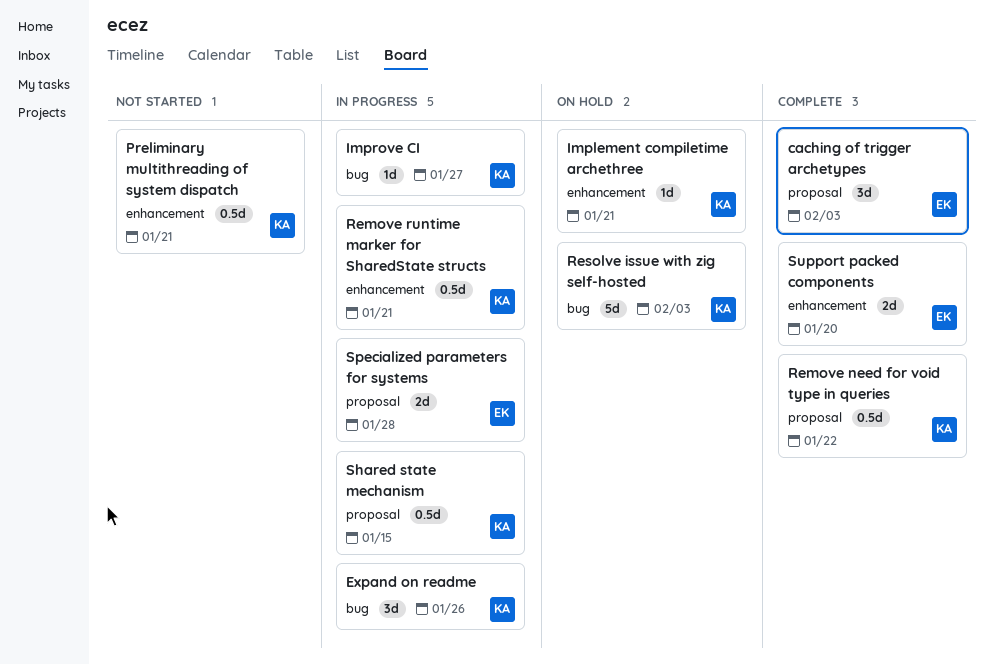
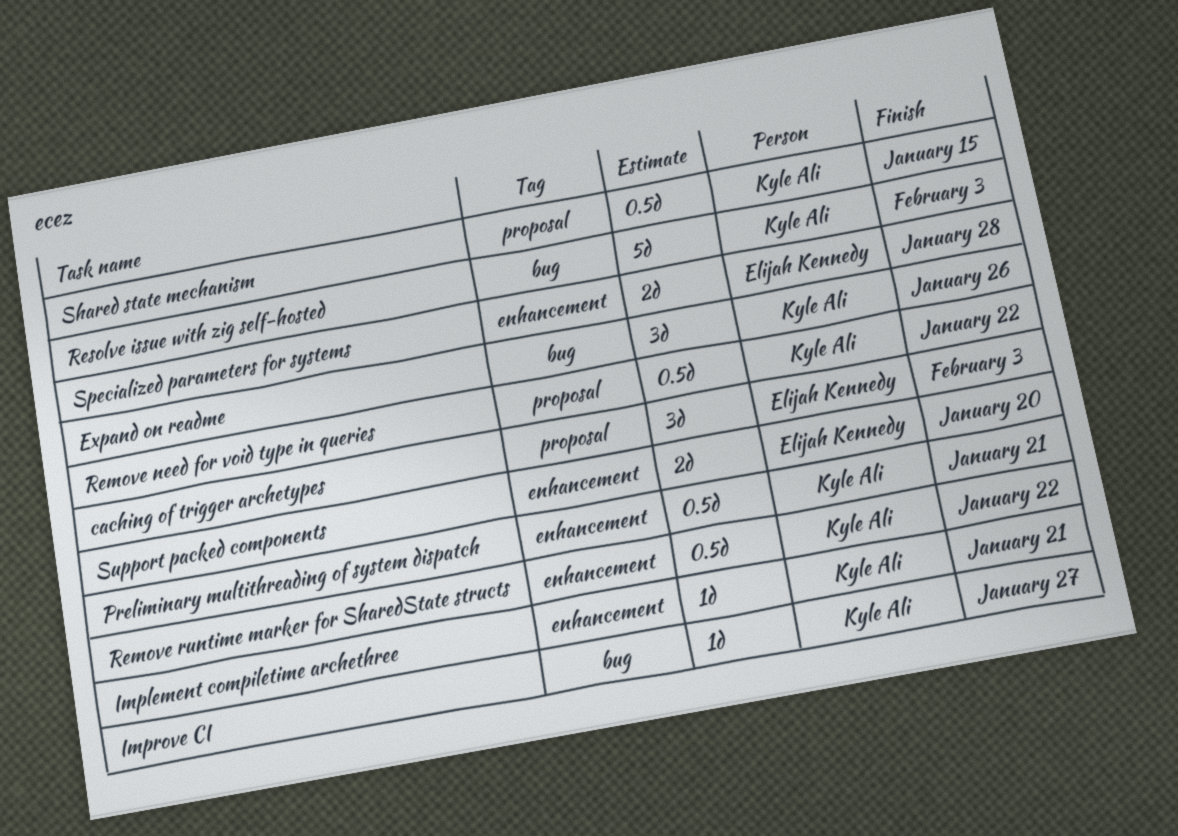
Remove runtime marker for SharedState structs, due: Jan 21 -> Jan 22
Specialized parameters for systems, label: proposal -> enhancement

